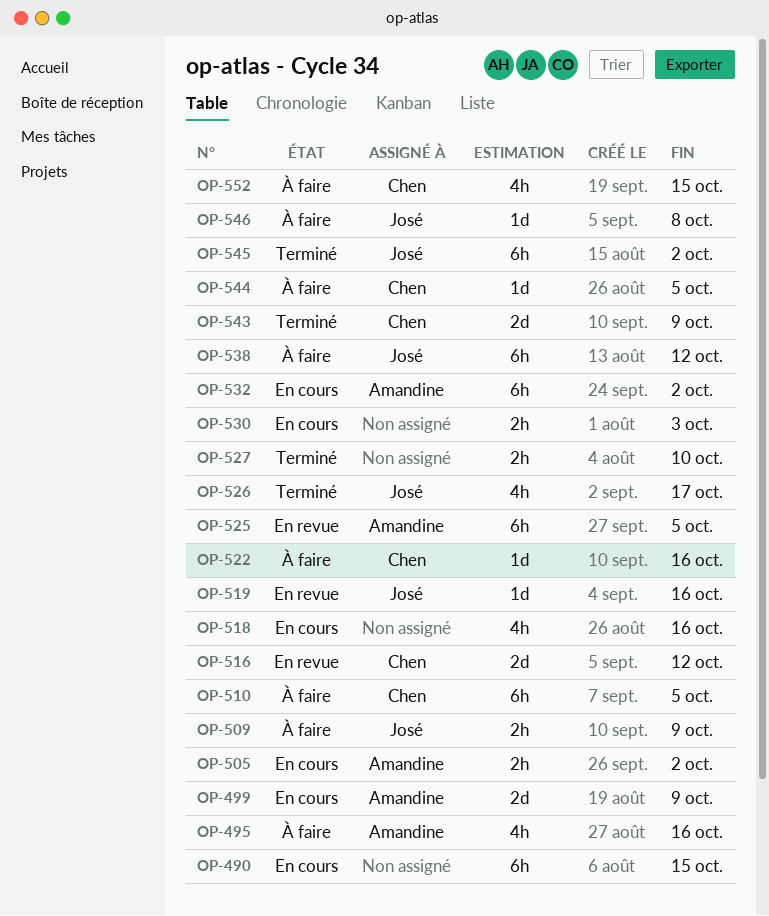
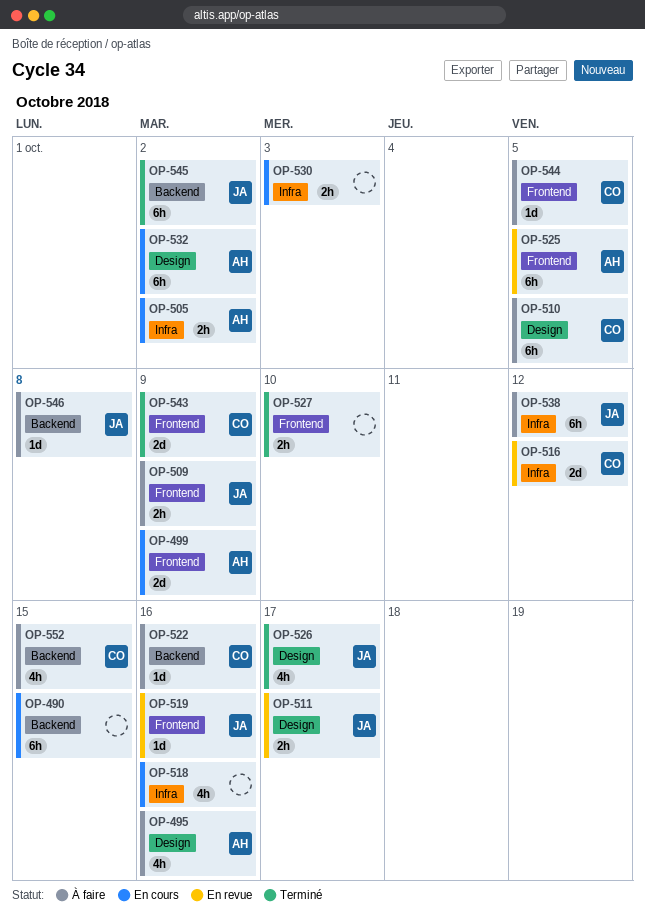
OP-511: none -> present

